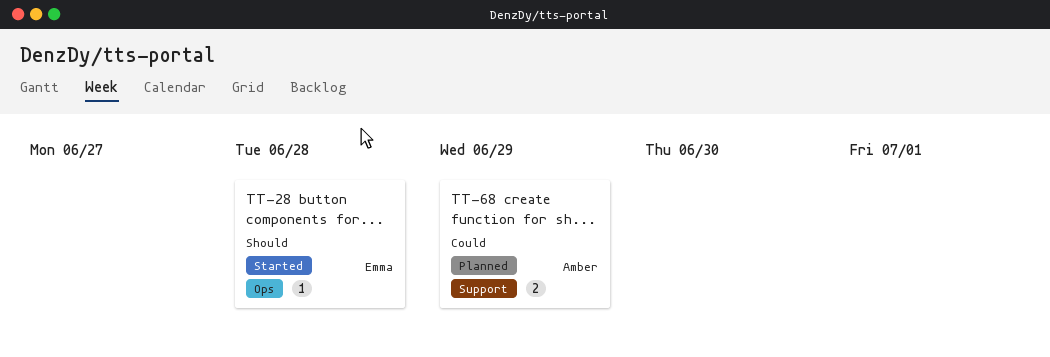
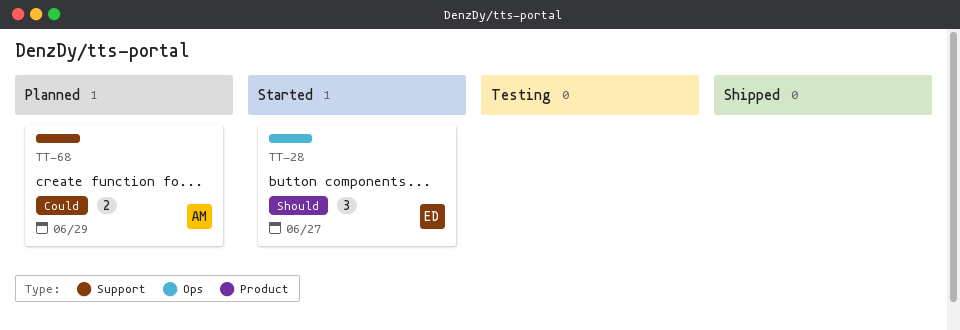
TT-28, estimate: 1 -> 3
TT-28, due: Jun 28 -> Jun 27

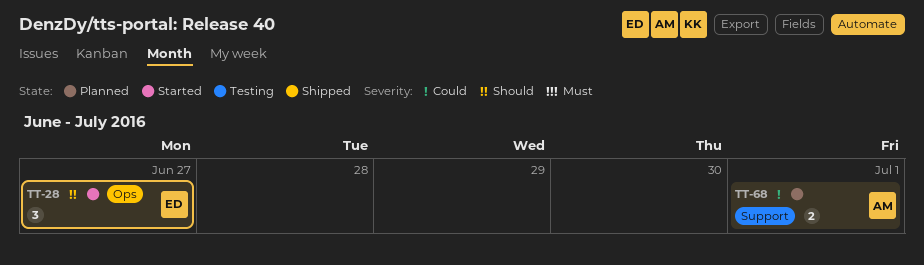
TT-68, due: Jun 29 -> Jul 1

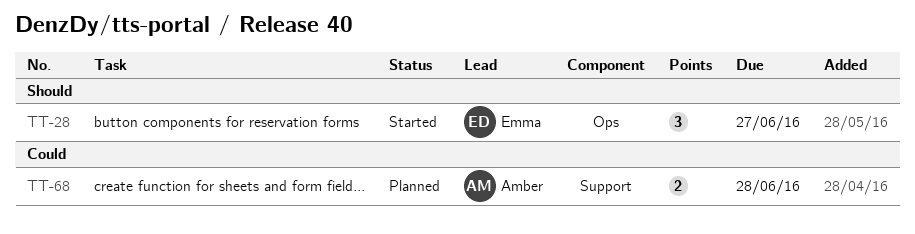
TT-68, due: Jul 1 -> Jun 28

